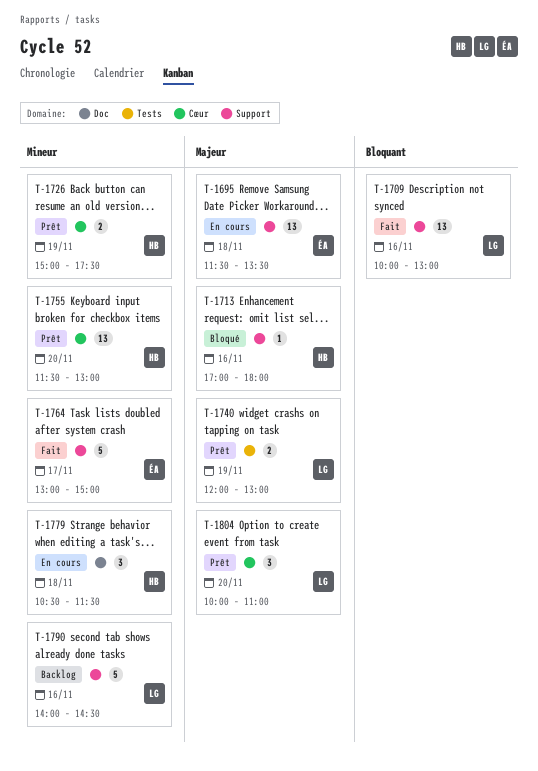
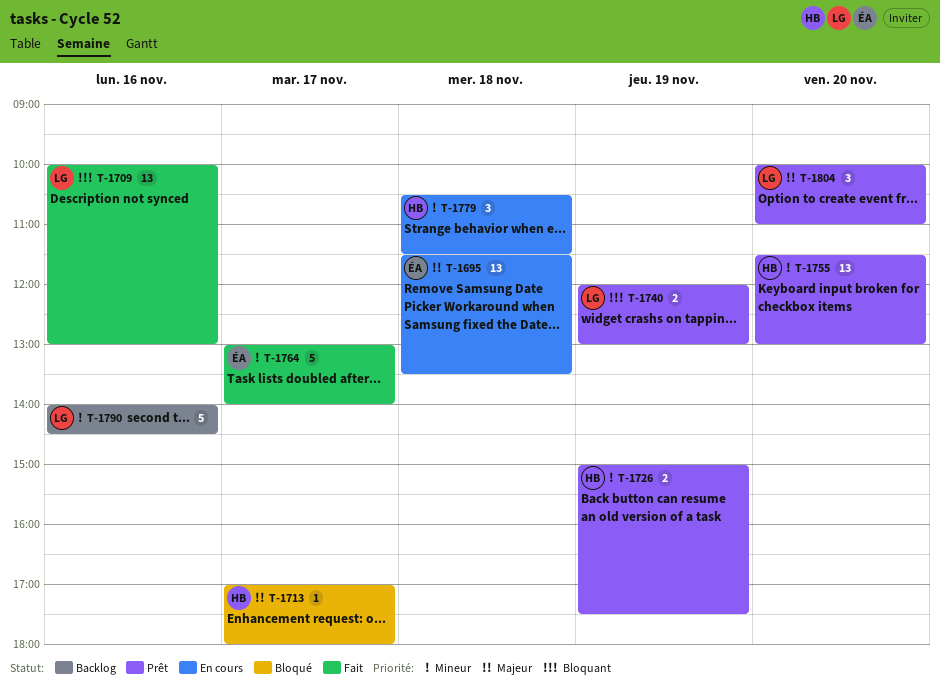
T-1713, day: Nov 16 -> Nov 17
T-1740, priority: Majeur -> Bloquant
T-1764, ends: 15:00 -> 14:00

